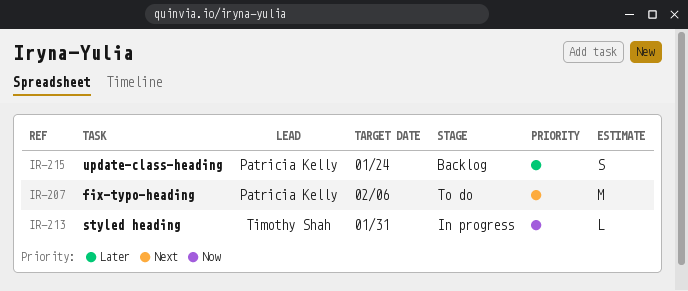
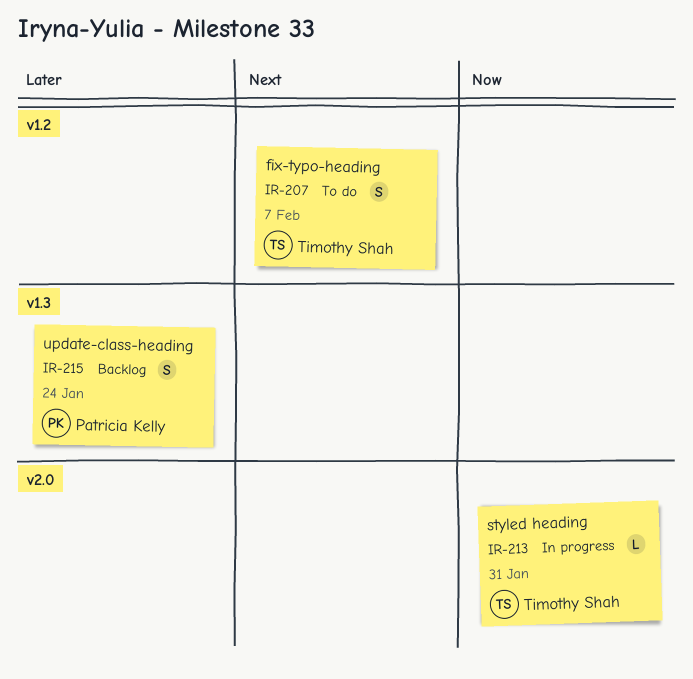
IR-207, owner: Patricia Kelly -> Timothy Shah
IR-207, estimate: M -> S
IR-207, due: Feb 6 -> Feb 7

